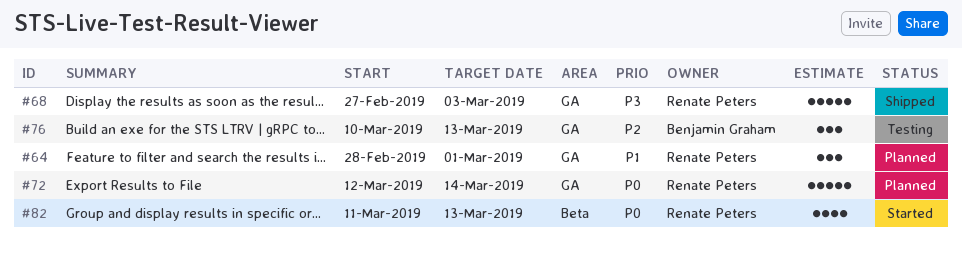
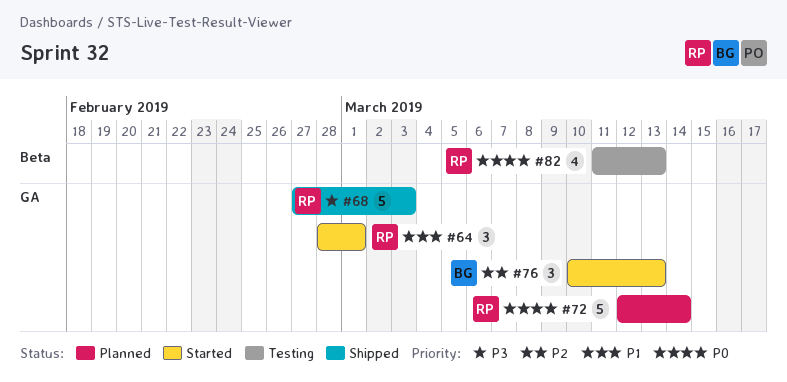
#64, status: Planned -> Started
#76, status: Testing -> Started
#82, status: Started -> Testing

